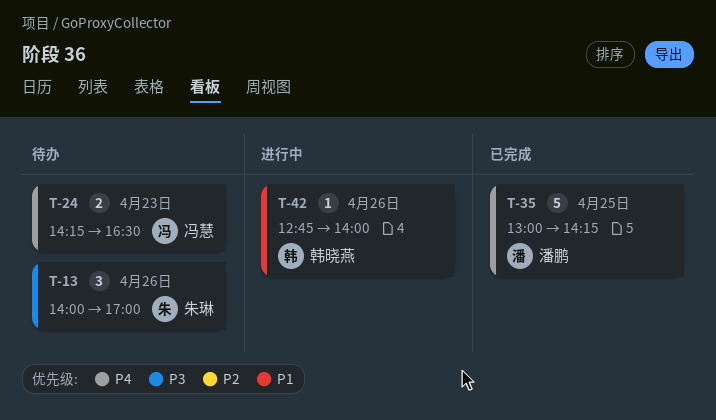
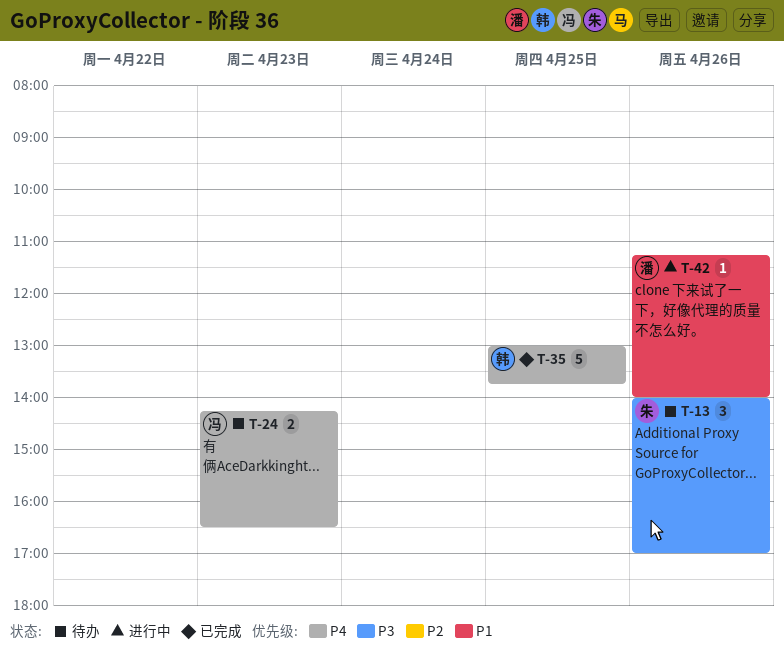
T-35, owner: 潘鹏 -> 韩晓燕
T-35, ends: 14:15 -> 13:45
T-42, owner: 韩晓燕 -> 潘鹏
T-42, begins: 12:45 -> 11:15

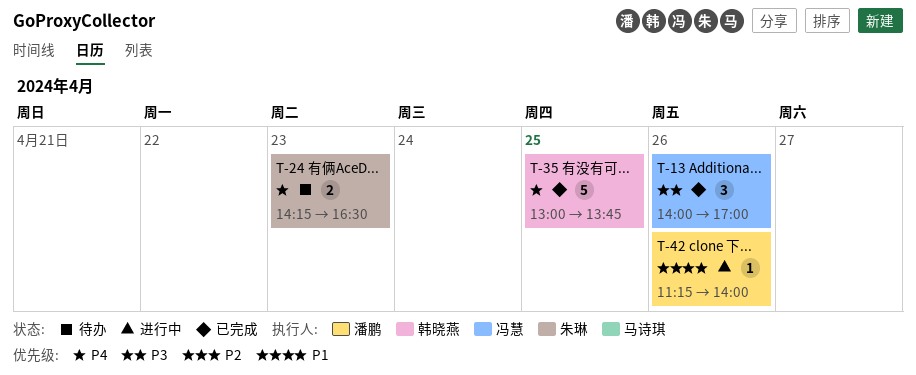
T-13, status: 待办 -> 已完成
T-13, owner: 朱琳 -> 冯慧
T-24, owner: 冯慧 -> 朱琳

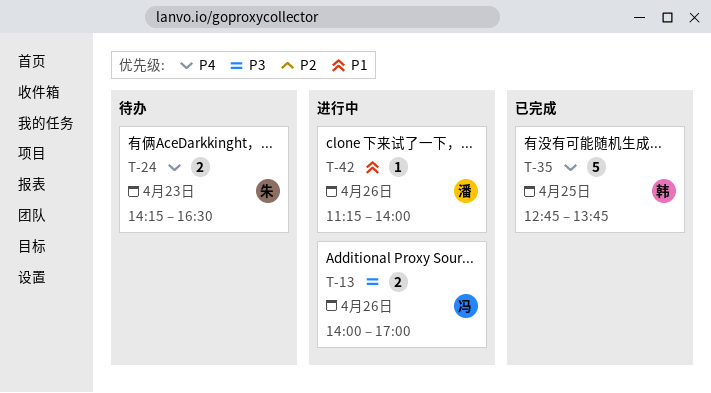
T-13, status: 已完成 -> 进行中
T-13, estimate: 3 -> 2
T-35, begins: 13:00 -> 12:45

